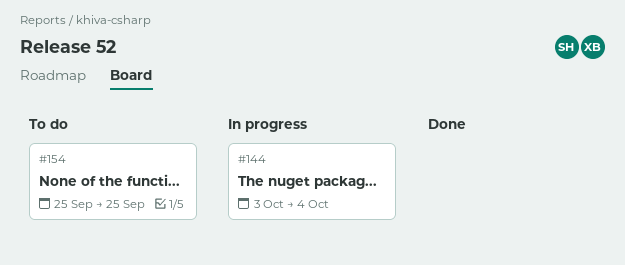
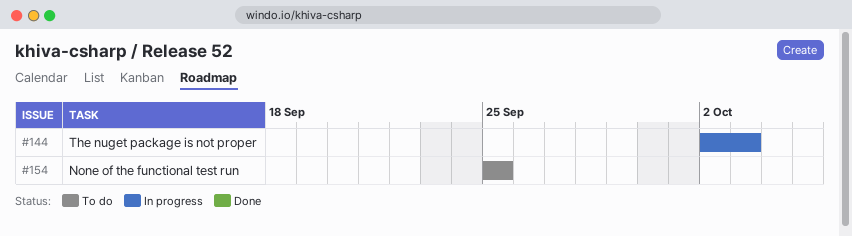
#144, start: Oct 3 -> Oct 2
#144, due: Oct 4 -> Oct 3

